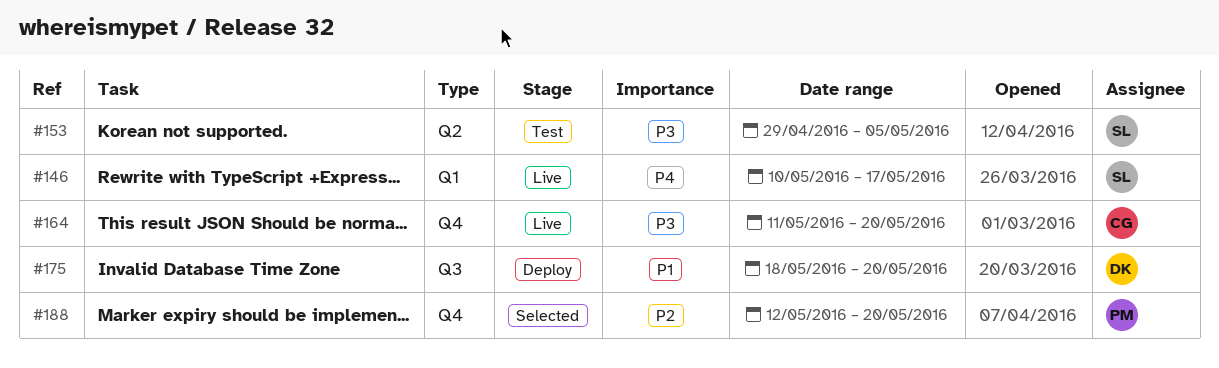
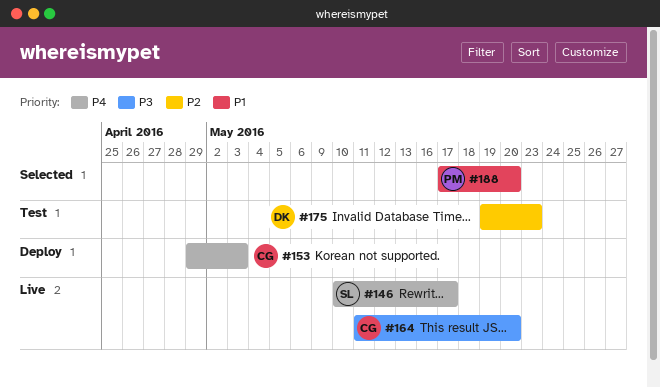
#153, status: Test -> Deploy
#153, owner: SL -> CG
#153, priority: P3 -> P4
#153, due: May 5 -> May 3
#175, status: Deploy -> Test
#175, priority: P1 -> P2
#175, start: May 18 -> May 19
#175, due: May 20 -> May 23
#188, priority: P2 -> P1
#188, start: May 12 -> May 17

